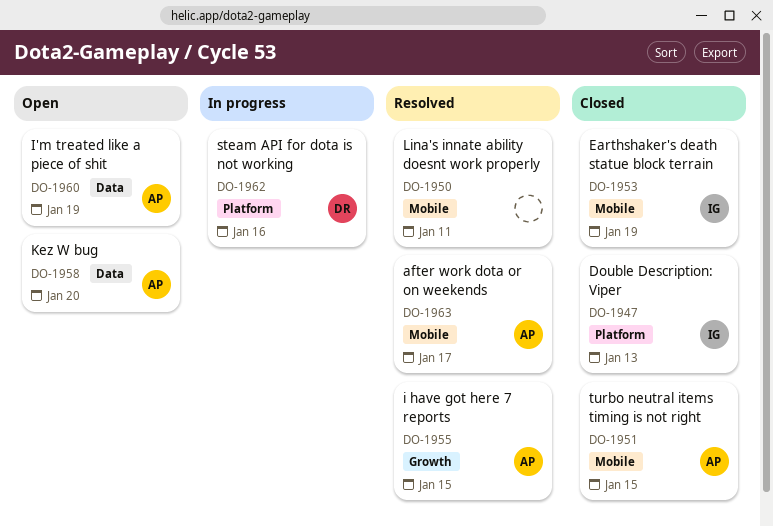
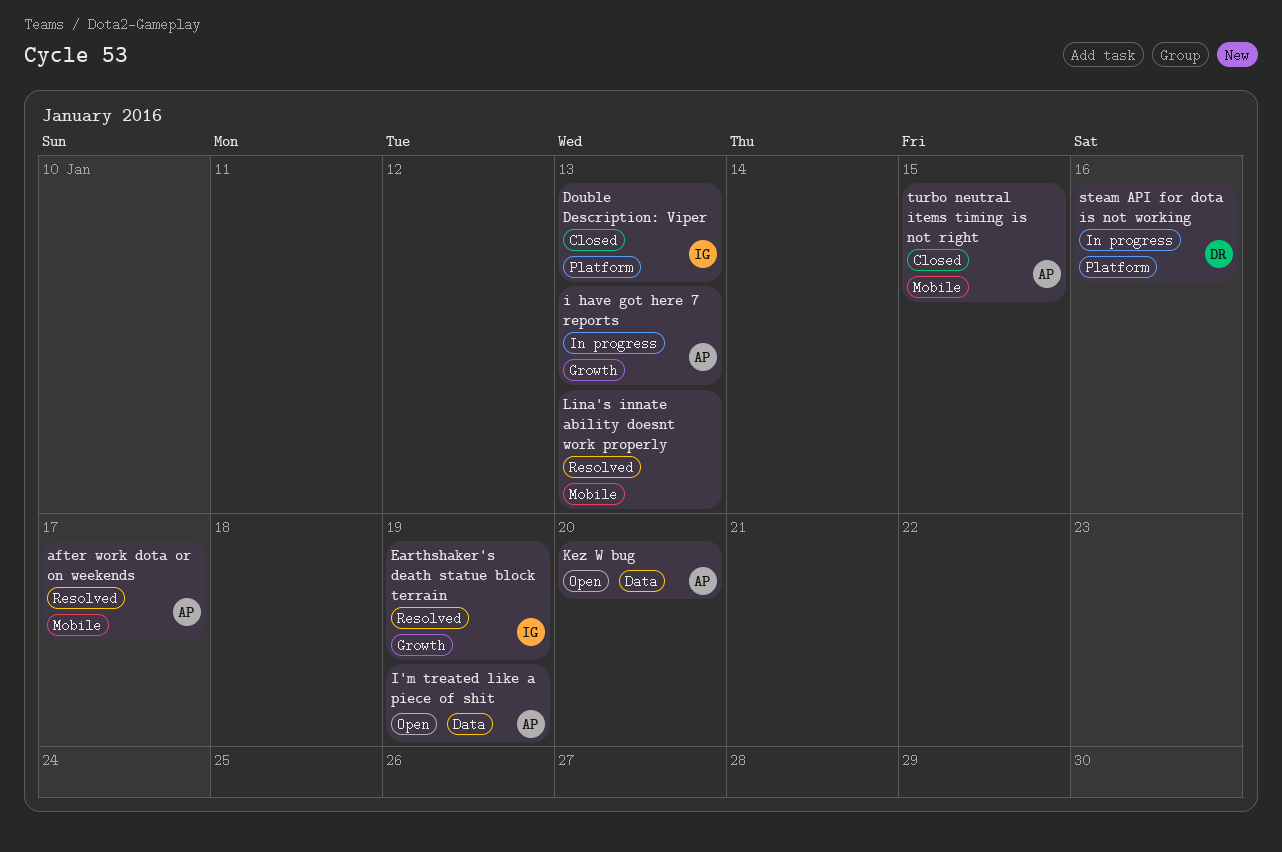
Earthshaker's death statue block terrain, status: Closed -> Resolved
Earthshaker's death statue block terrain, label: Mobile -> Growth
i have got here 7 reports, status: Resolved -> In progress
i have got here 7 reports, due: Jan 15 -> Jan 13
Lina's innate ability doesnt work properly, due: Jan 11 -> Jan 13

